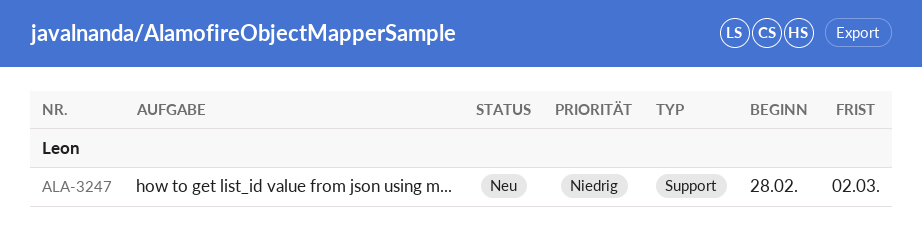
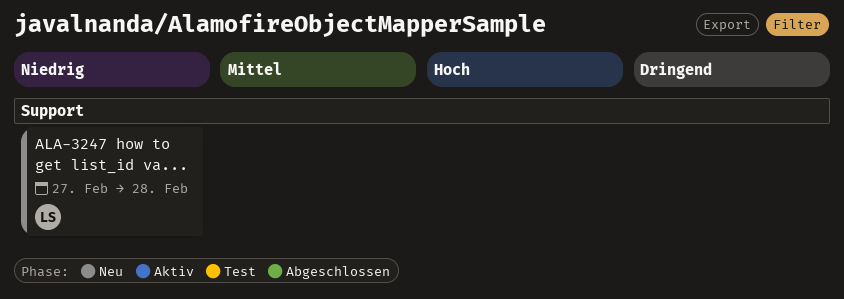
ALA-3247, start: Feb 28 -> Feb 27
ALA-3247, due: Mar 2 -> Feb 28

